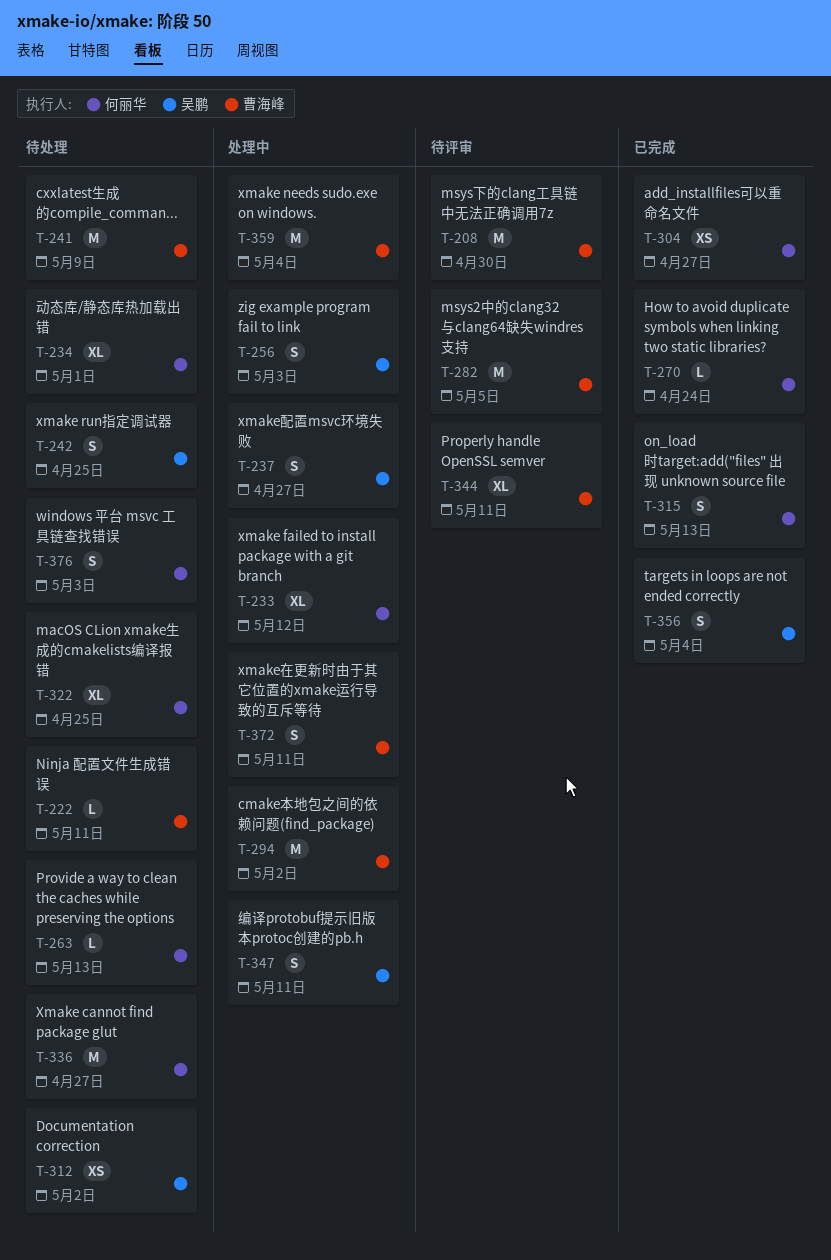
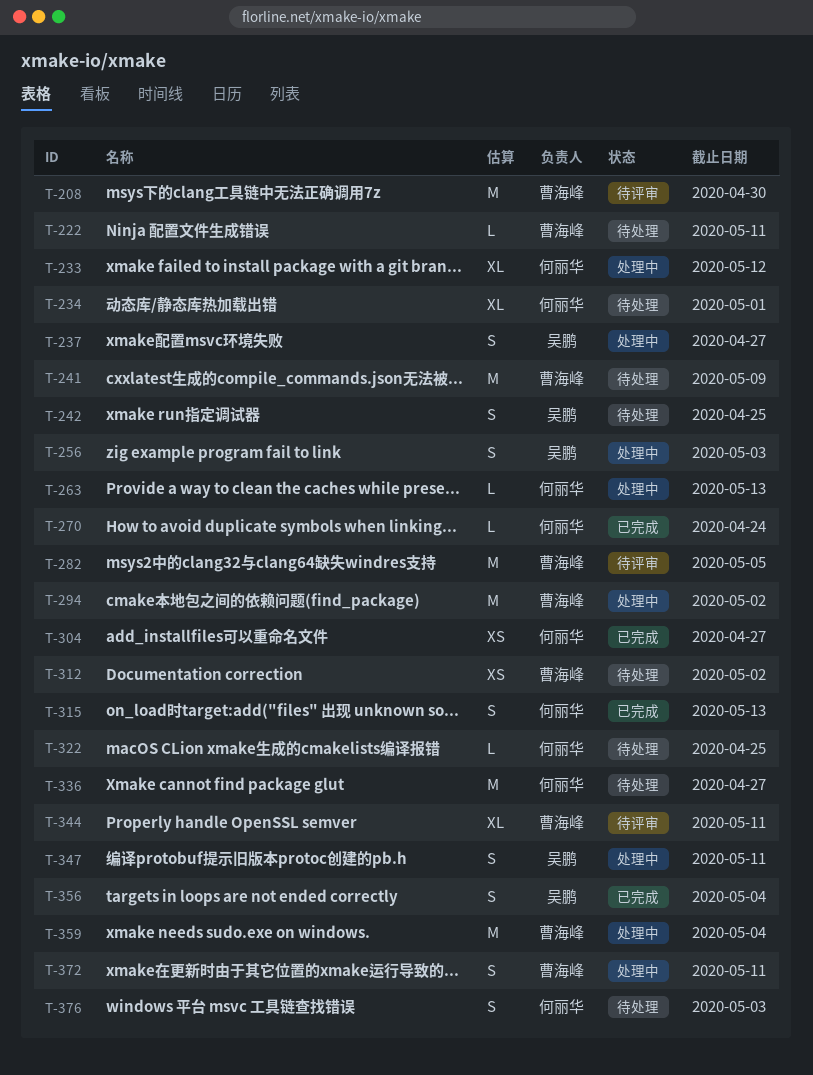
T-263, status: 待处理 -> 处理中
T-312, owner: 吴鹏 -> 曹海峰
T-322, estimate: XL -> L

